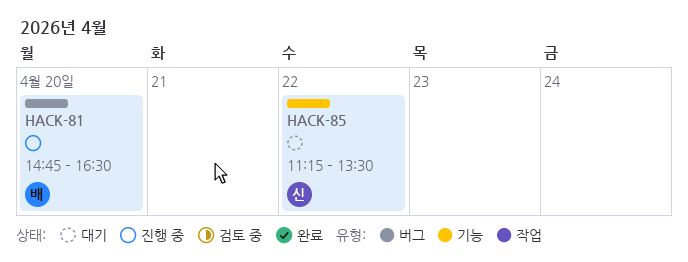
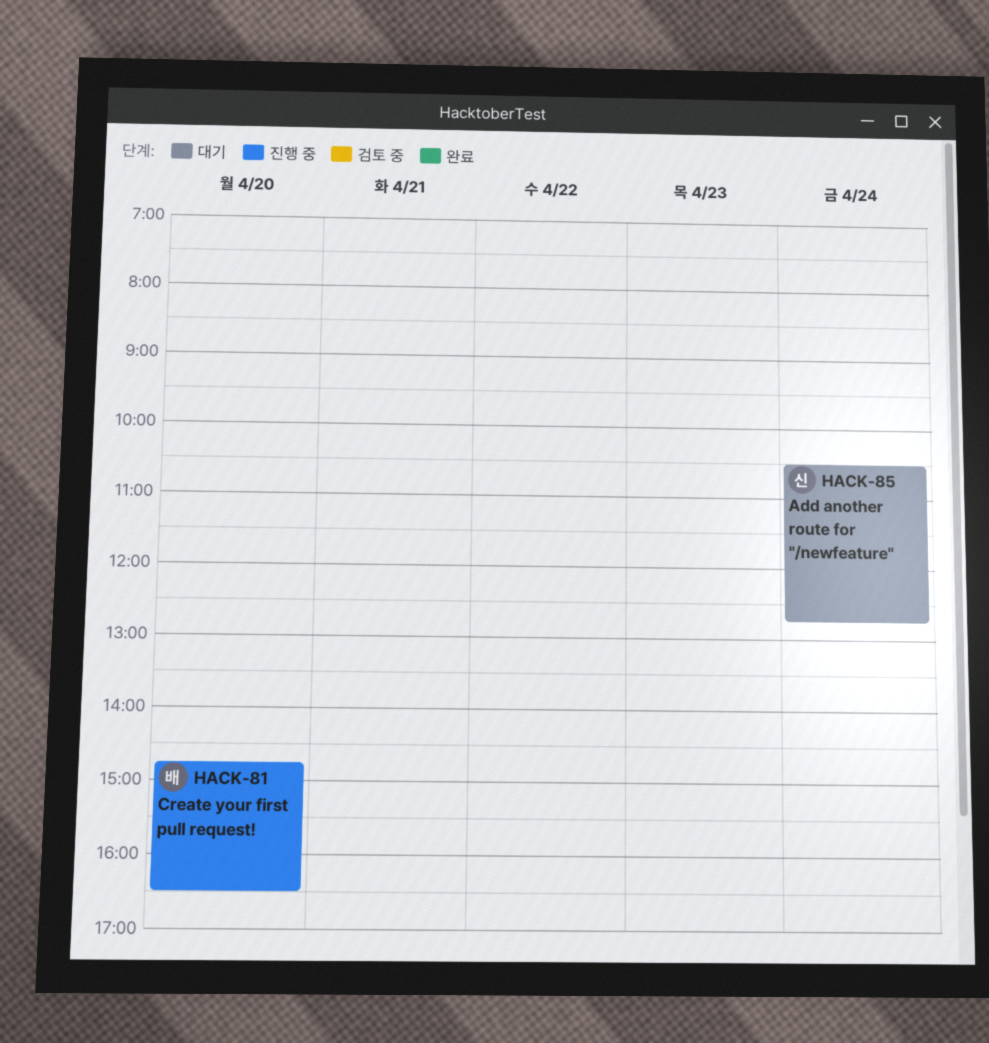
HACK-85, day: Apr 22 -> Apr 24
HACK-85, begins: 11:15 -> 10:30
HACK-85, ends: 13:30 -> 12:45

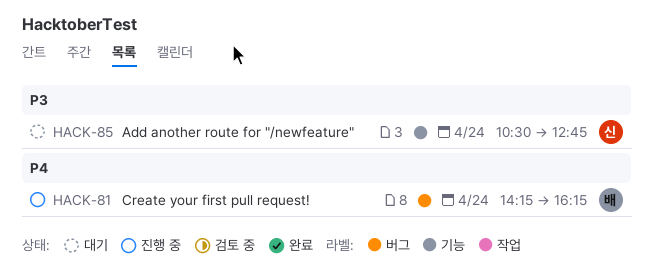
HACK-81, day: Apr 20 -> Apr 24
HACK-81, begins: 14:45 -> 14:15
HACK-81, ends: 16:30 -> 16:15

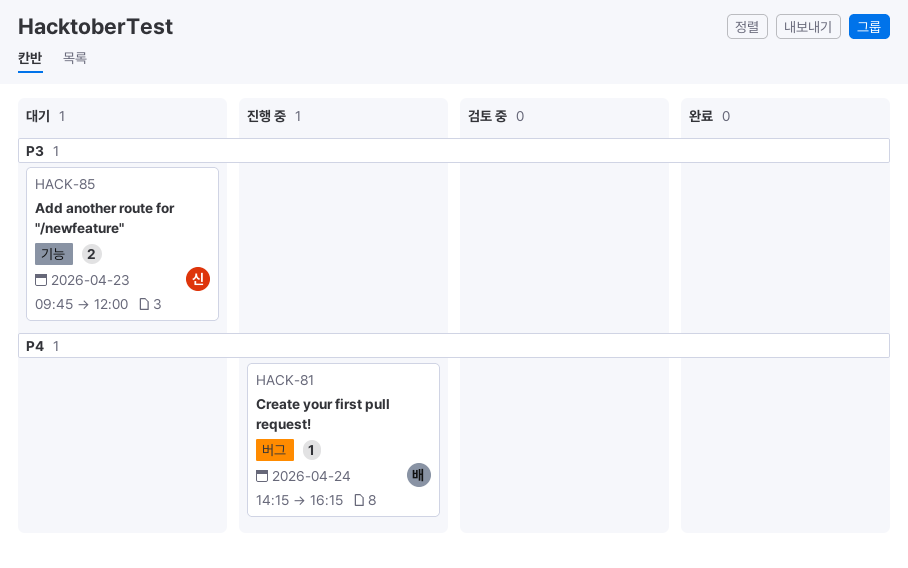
HACK-85, day: Apr 24 -> Apr 23
HACK-85, begins: 10:30 -> 09:45
HACK-85, ends: 12:45 -> 12:00

